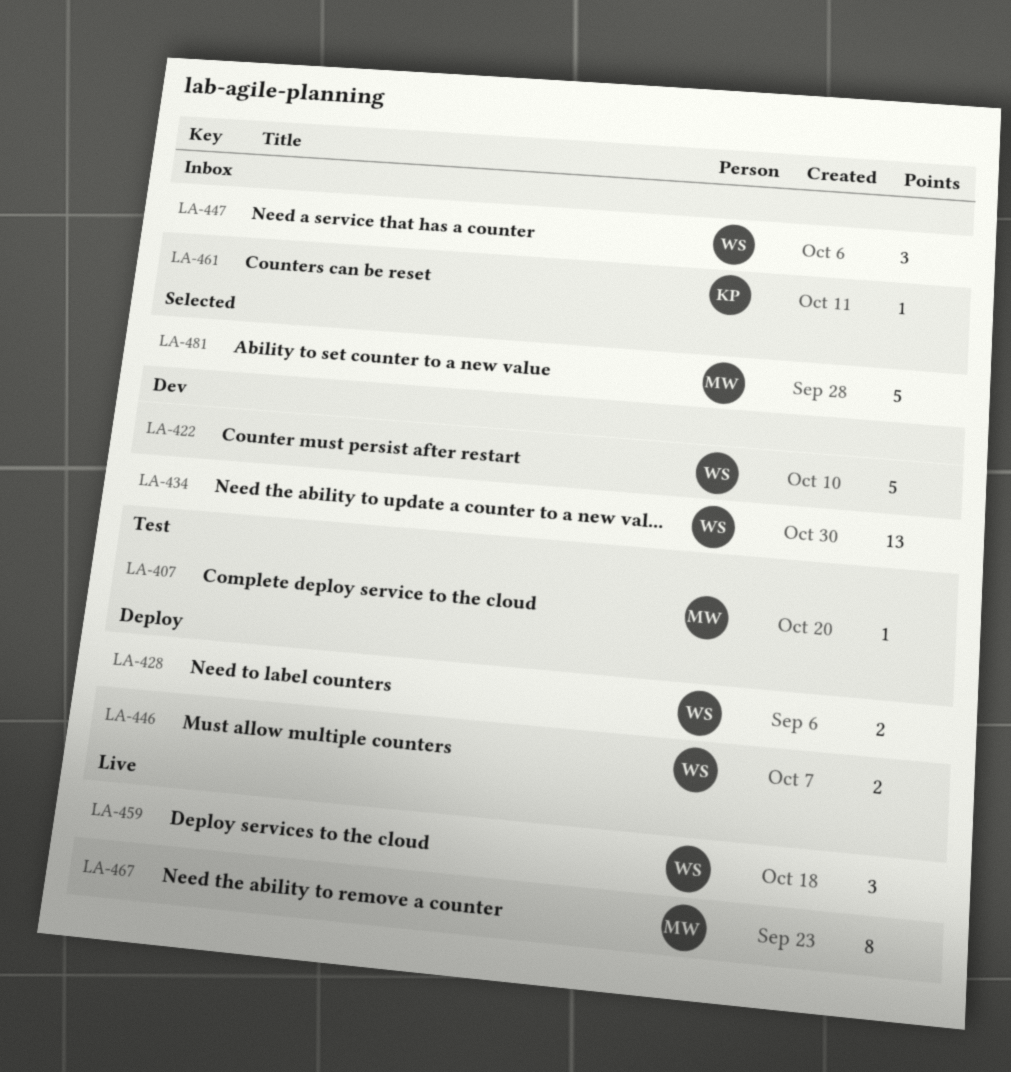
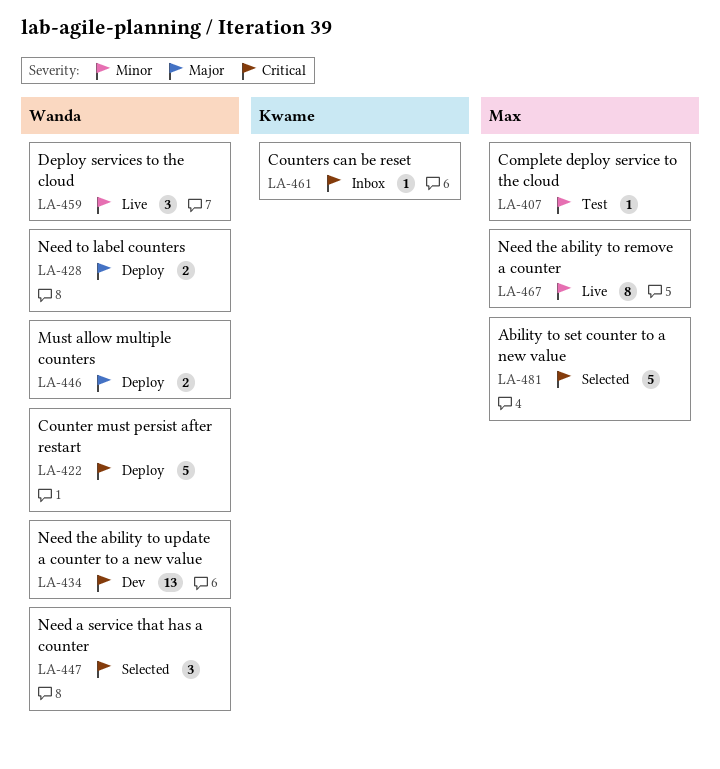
LA-422, status: Dev -> Deploy
LA-447, status: Inbox -> Selected

